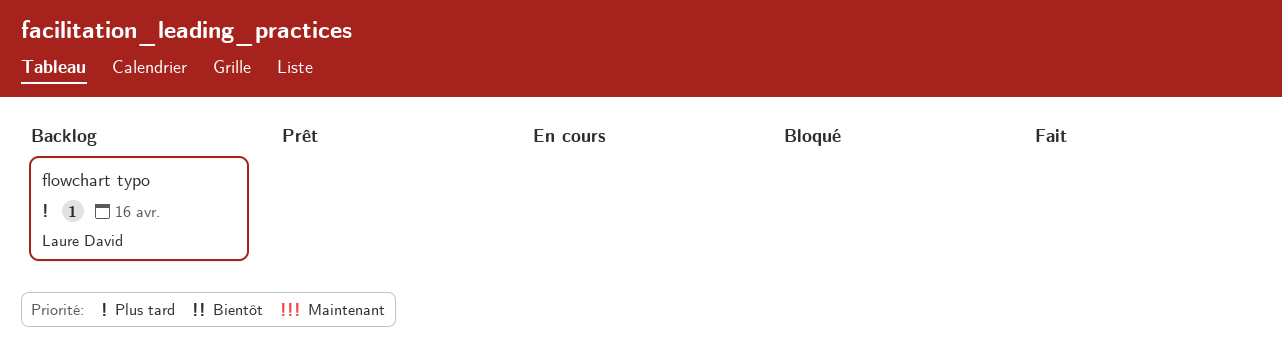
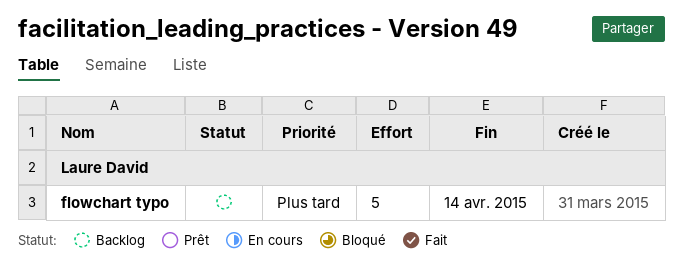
flowchart typo, estimate: 1 -> 5
flowchart typo, due: Apr 16 -> Apr 14

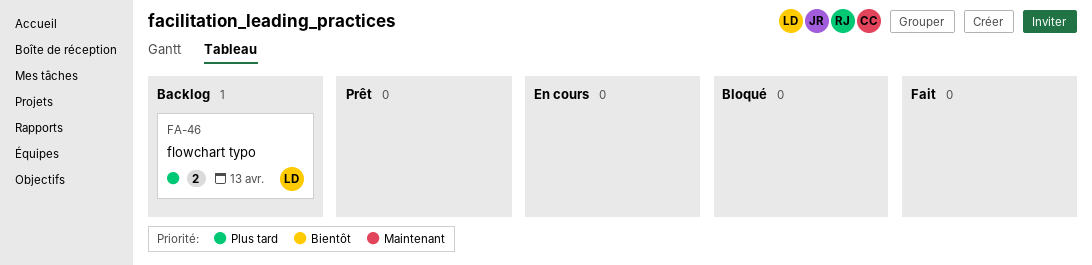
flowchart typo, estimate: 5 -> 2
flowchart typo, due: Apr 14 -> Apr 13

